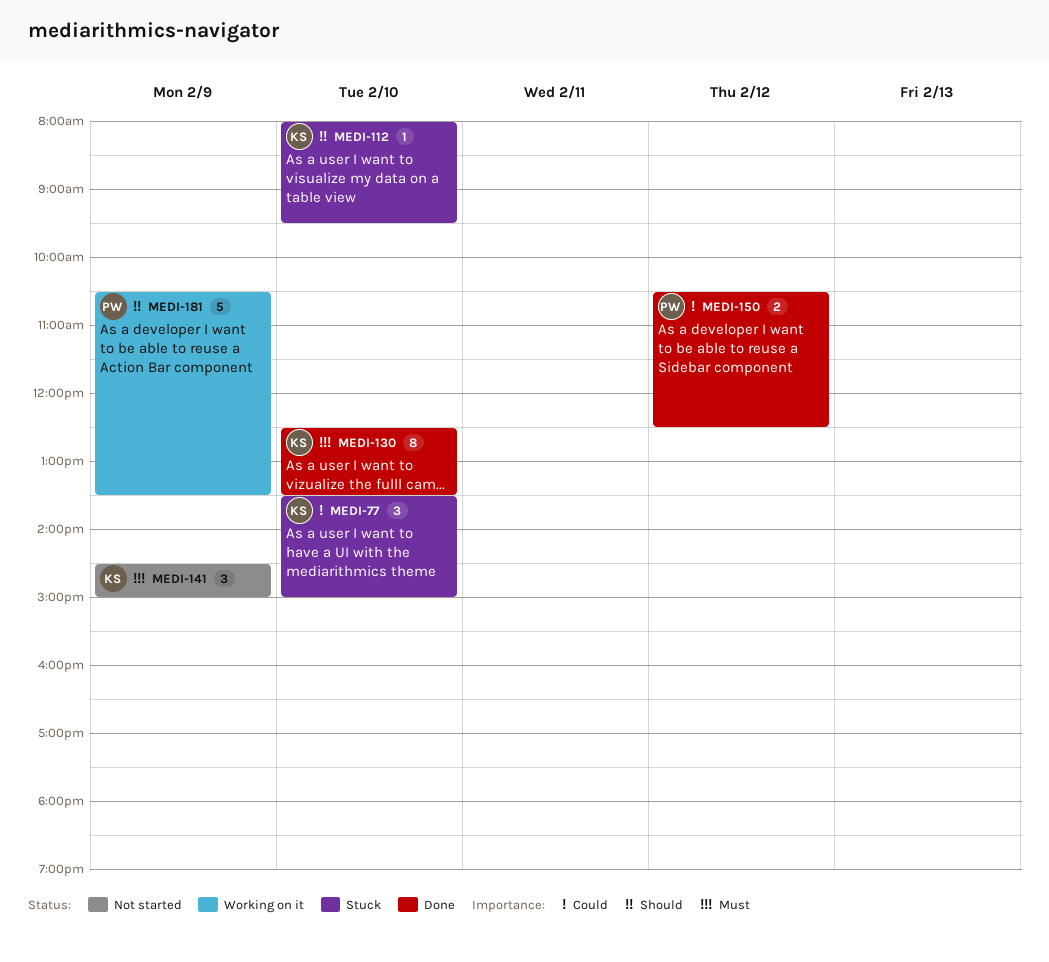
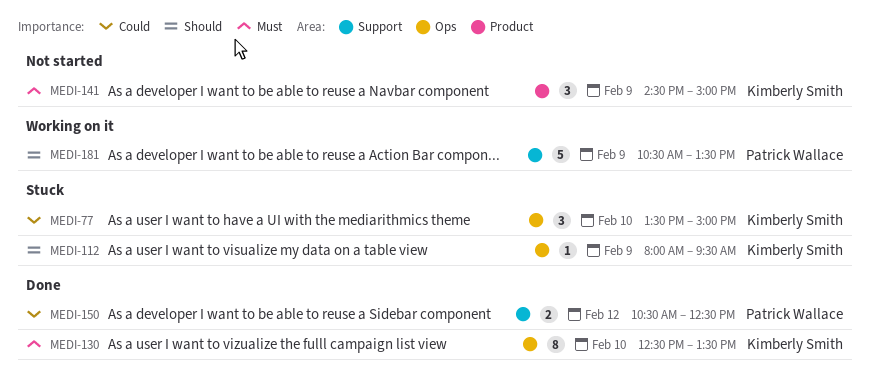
MEDI-112, day: Feb 10 -> Feb 9

